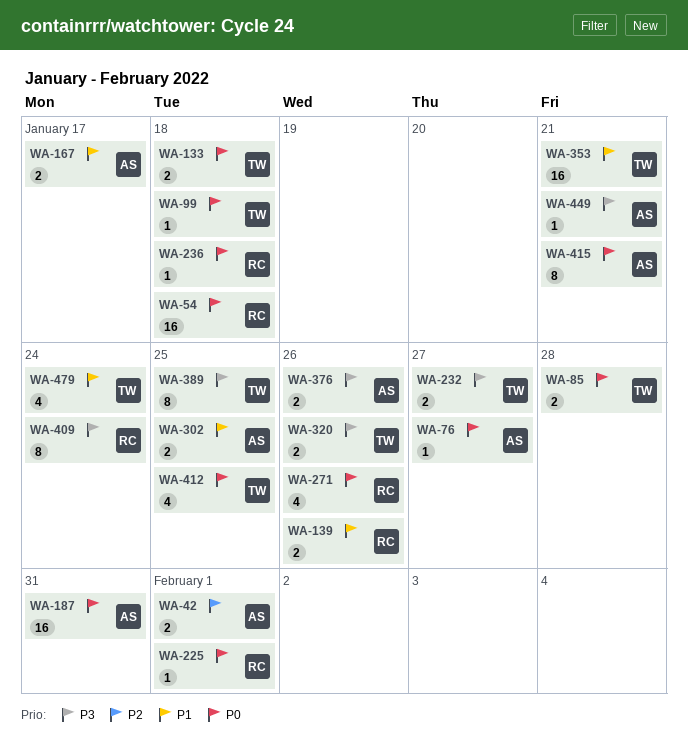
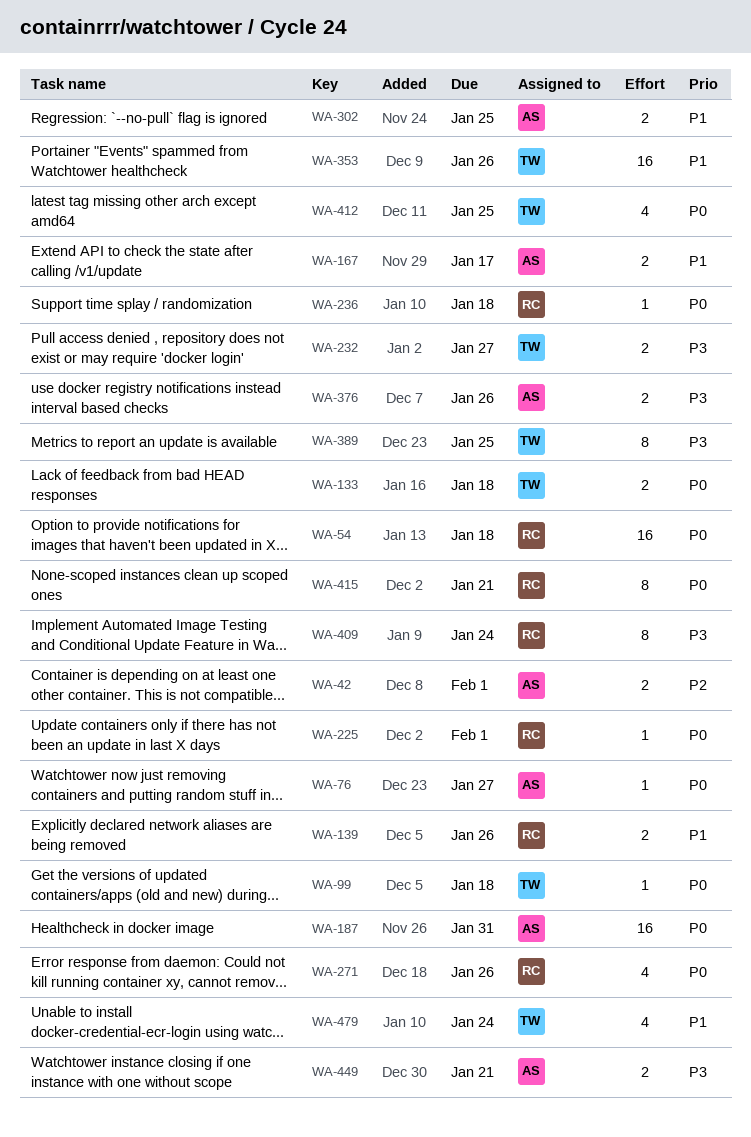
WA-85: present -> none
WA-320: present -> none
WA-353, due: Jan 21 -> Jan 26
WA-415, owner: AS -> RC
WA-449, estimate: 1 -> 2

